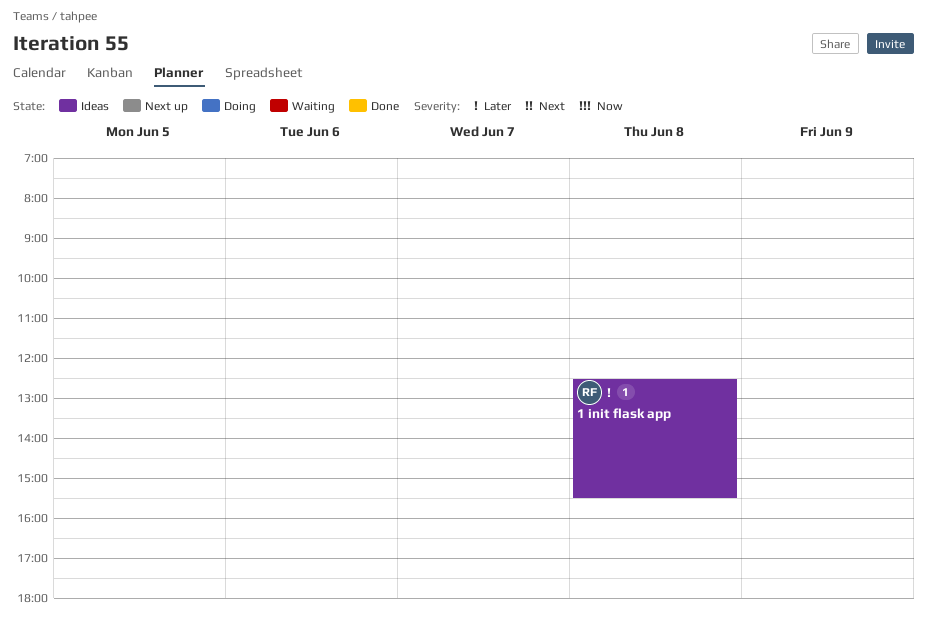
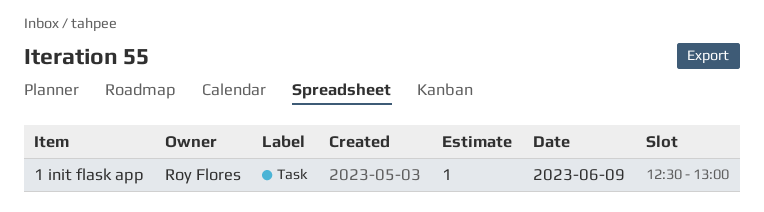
1 init flask app, day: Jun 8 -> Jun 9
1 init flask app, ends: 15:30 -> 13:00

